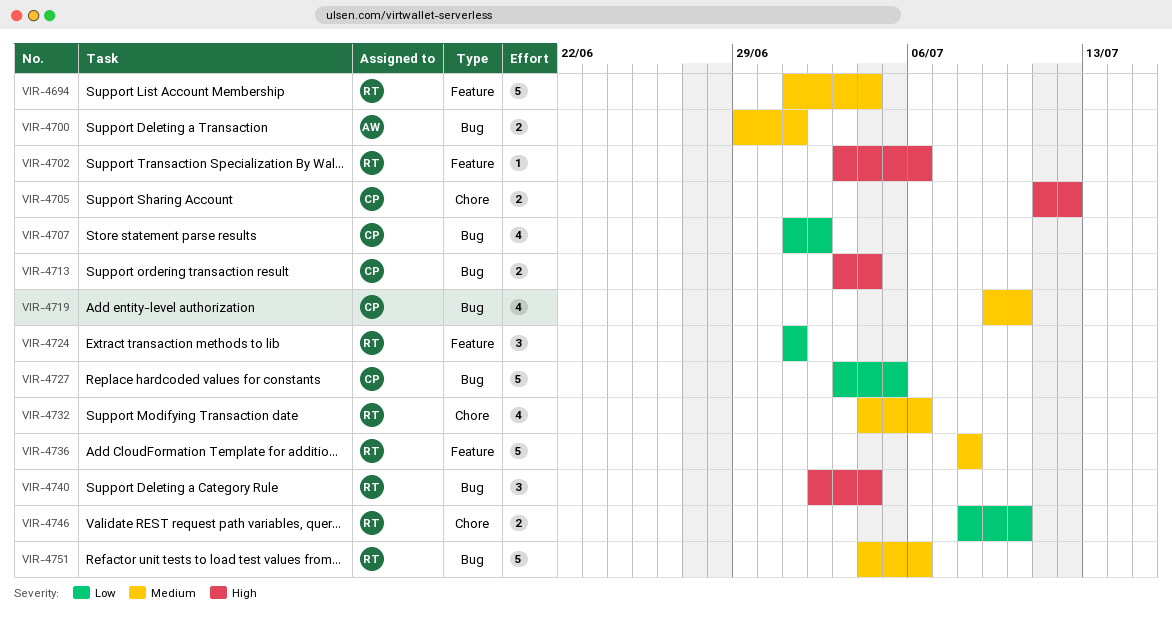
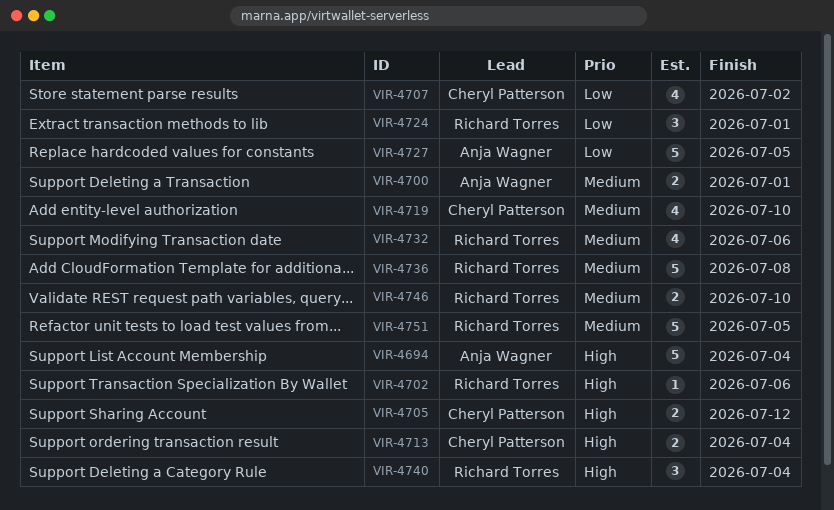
VIR-4694, owner: Richard Torres -> Anja Wagner
VIR-4694, priority: Medium -> High
VIR-4727, owner: Cheryl Patterson -> Anja Wagner
VIR-4746, priority: Low -> Medium
VIR-4751, due: Jul 6 -> Jul 5

